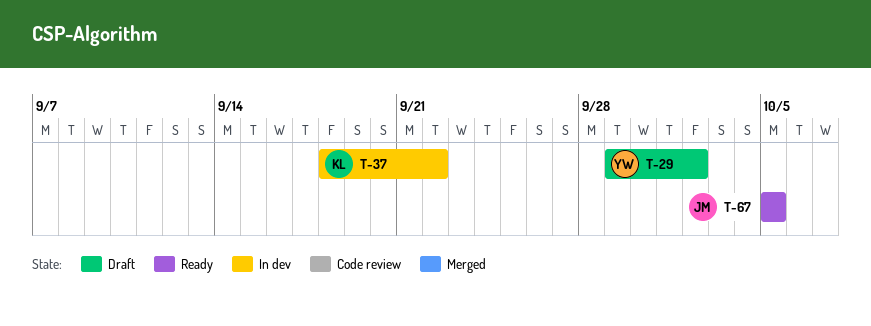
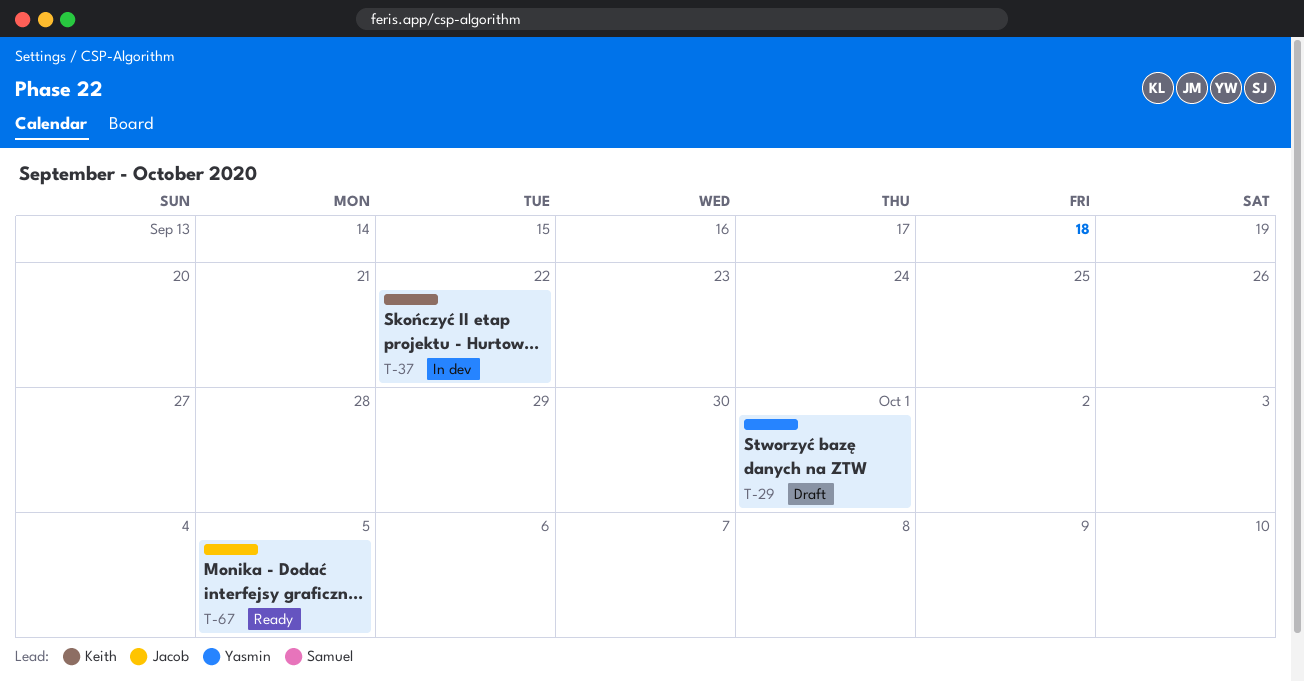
T-29, due: Oct 2 -> Oct 1

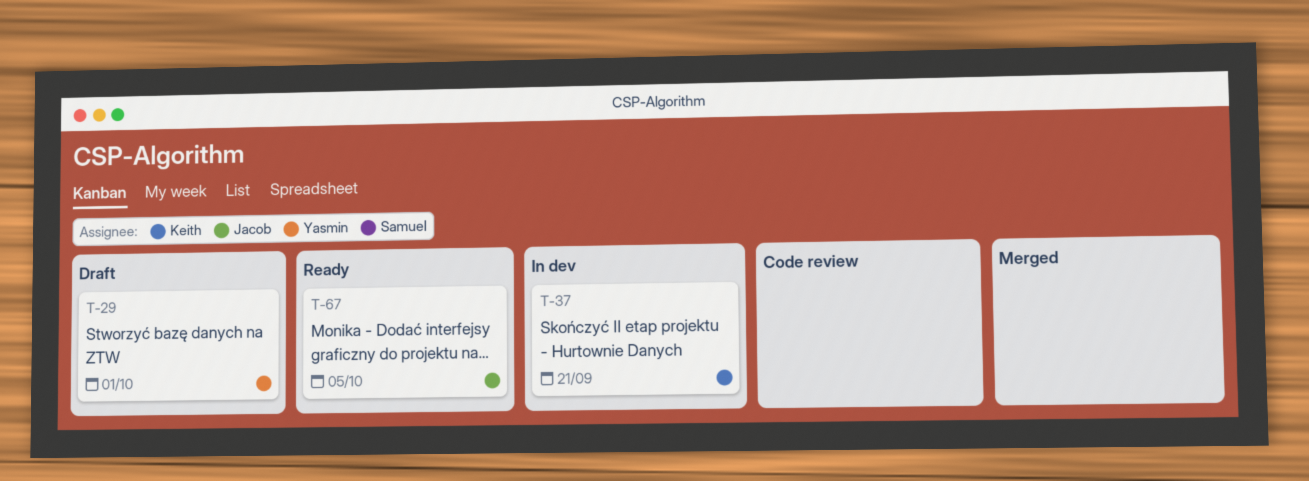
T-37, due: Sep 22 -> Sep 21

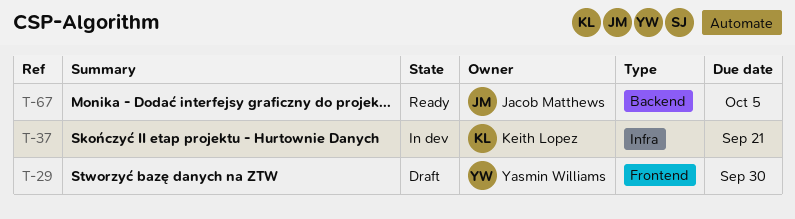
T-29, due: Oct 1 -> Sep 30

